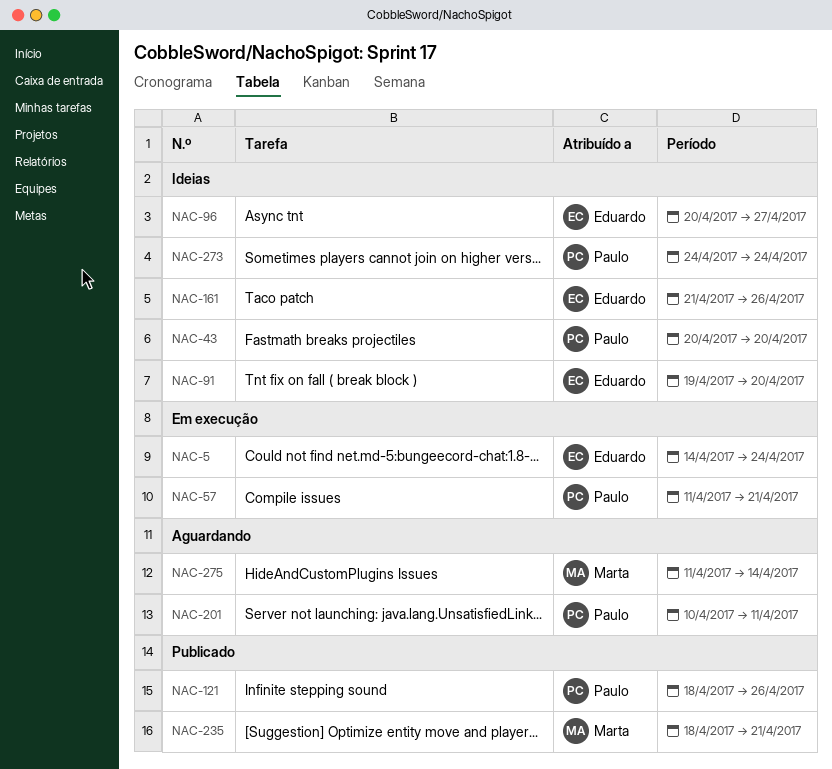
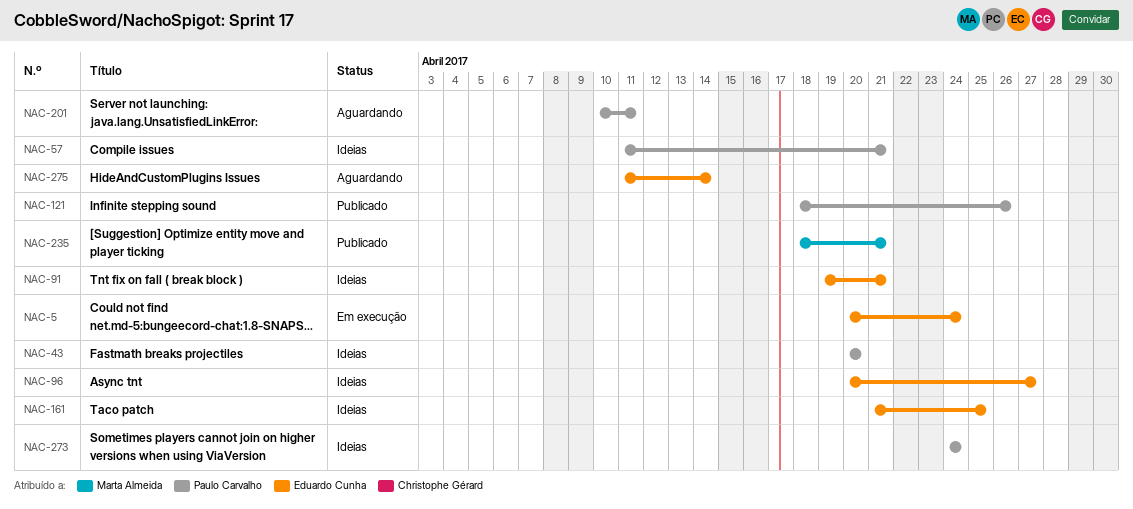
NAC-5, start: Apr 14 -> Apr 20
NAC-57, status: Em execução -> Ideias
NAC-91, due: Apr 20 -> Apr 21
NAC-161, due: Apr 26 -> Apr 25
NAC-275, owner: Marta Almeida -> Eduardo Cunha

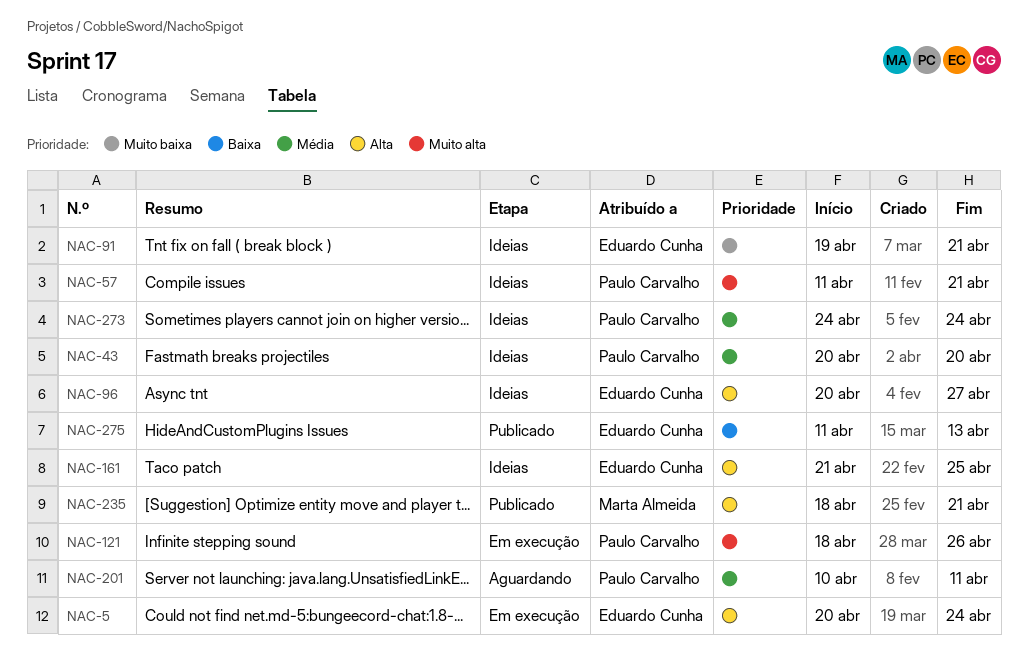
NAC-121, status: Publicado -> Em execução
NAC-275, status: Aguardando -> Publicado
NAC-275, due: Apr 14 -> Apr 13

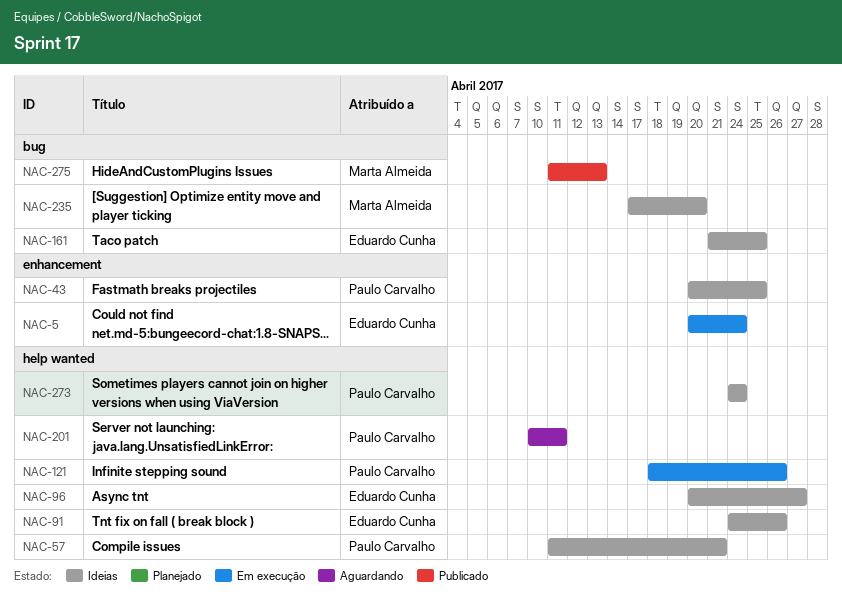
NAC-43, due: Apr 20 -> Apr 25
NAC-91, start: Apr 19 -> Apr 24
NAC-91, due: Apr 21 -> Apr 26
NAC-235, status: Publicado -> Ideias
NAC-235, start: Apr 18 -> Apr 17
NAC-235, due: Apr 21 -> Apr 20
NAC-275, owner: Eduardo Cunha -> Marta Almeida

